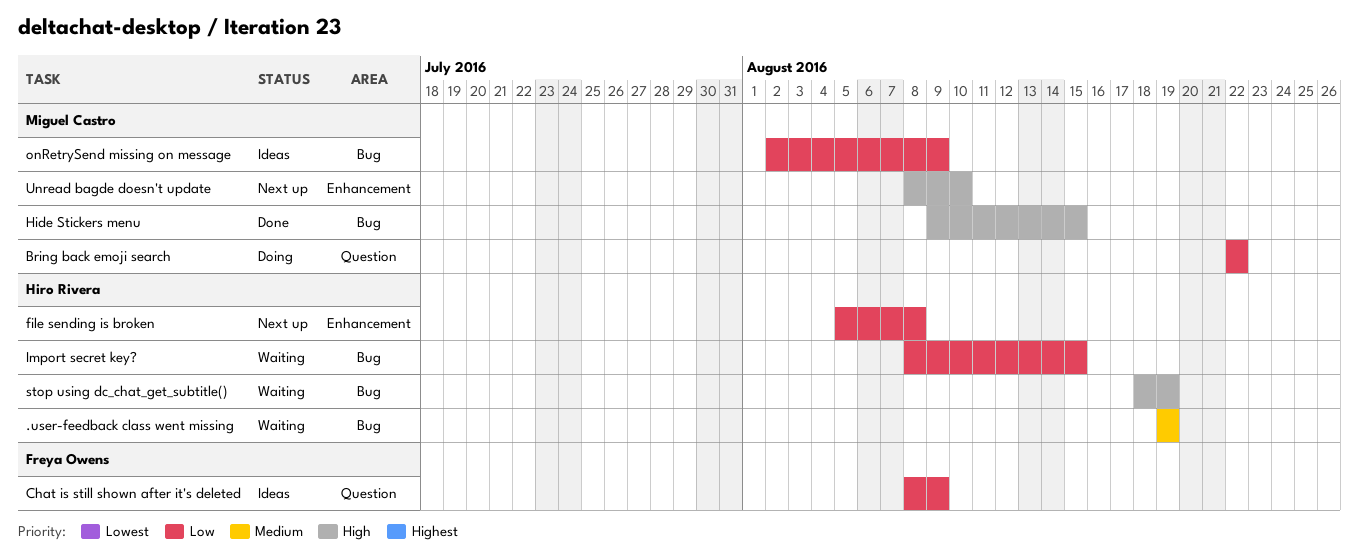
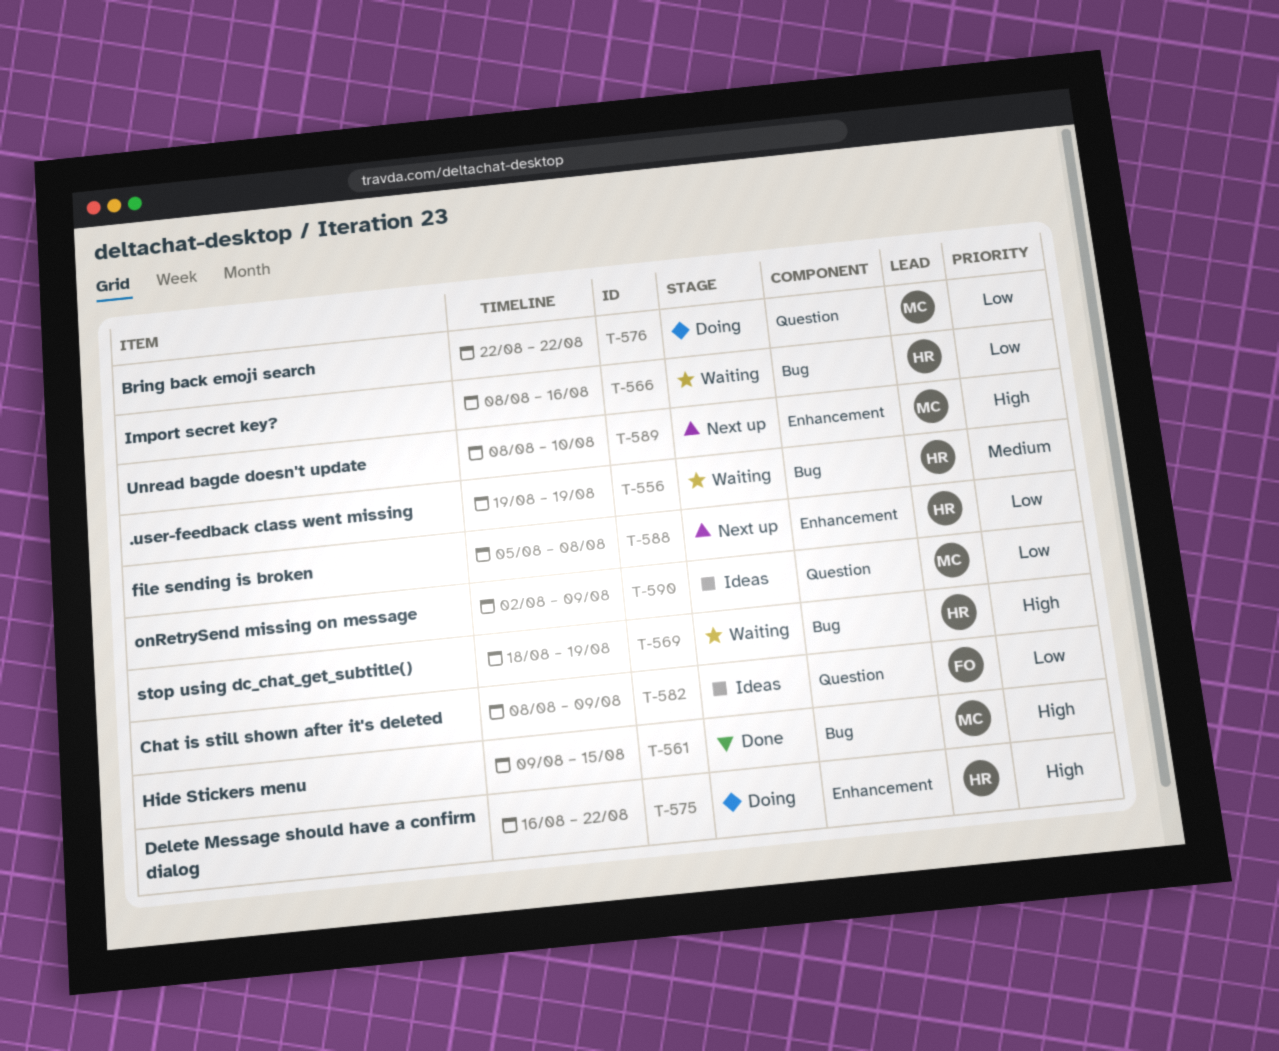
Delete Message should have a confirm dialog: none -> present
Import secret key?, due: Aug 15 -> Aug 16
onRetrySend missing on message, label: Bug -> Question

